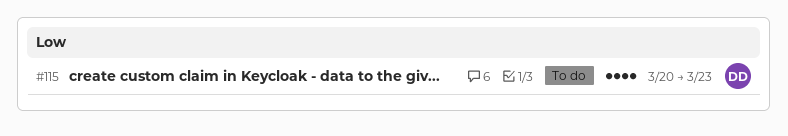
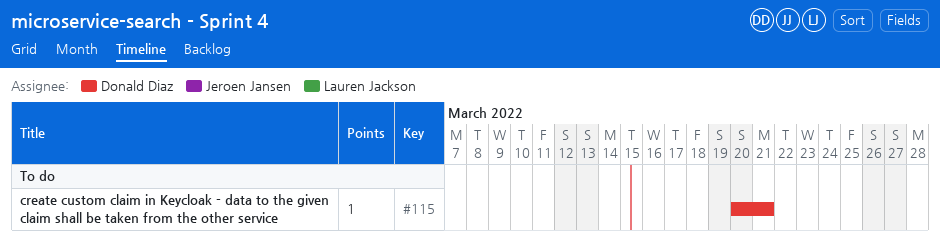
#115, estimate: 4 -> 1
#115, due: Mar 23 -> Mar 21

